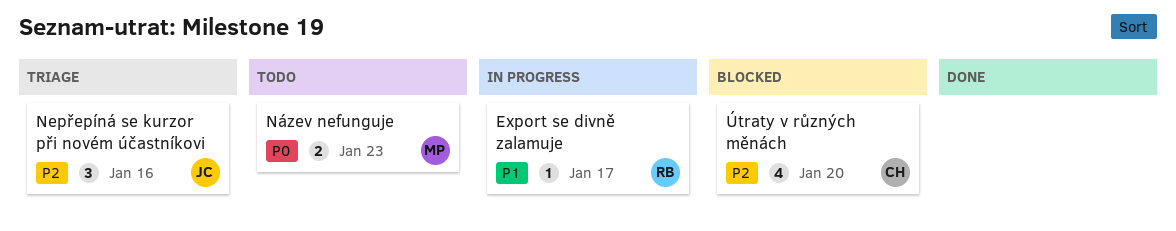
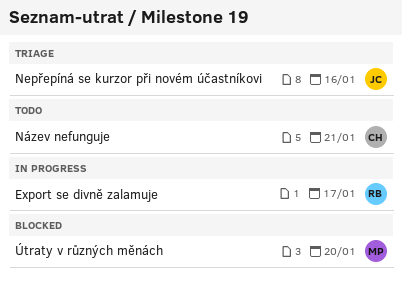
Název nefunguje, owner: MP -> CH
Název nefunguje, due: Jan 23 -> Jan 21
Útraty v různých měnách, owner: CH -> MP

